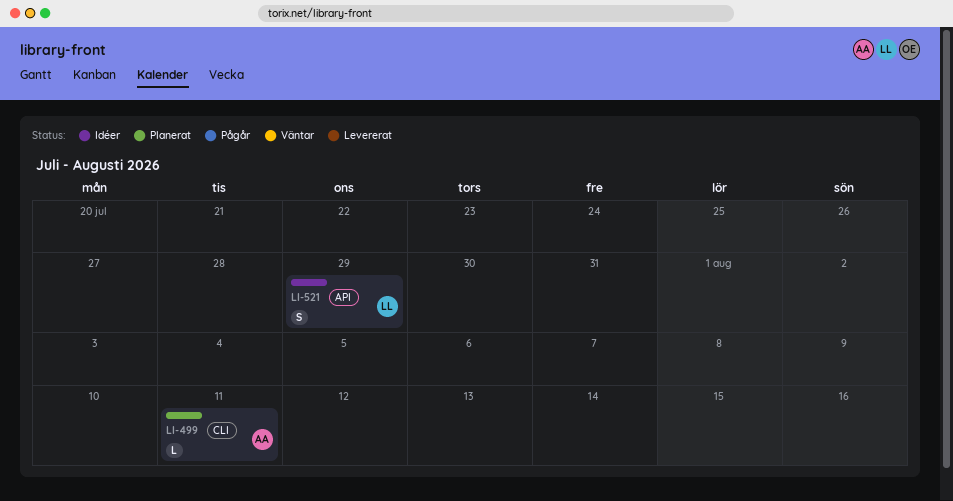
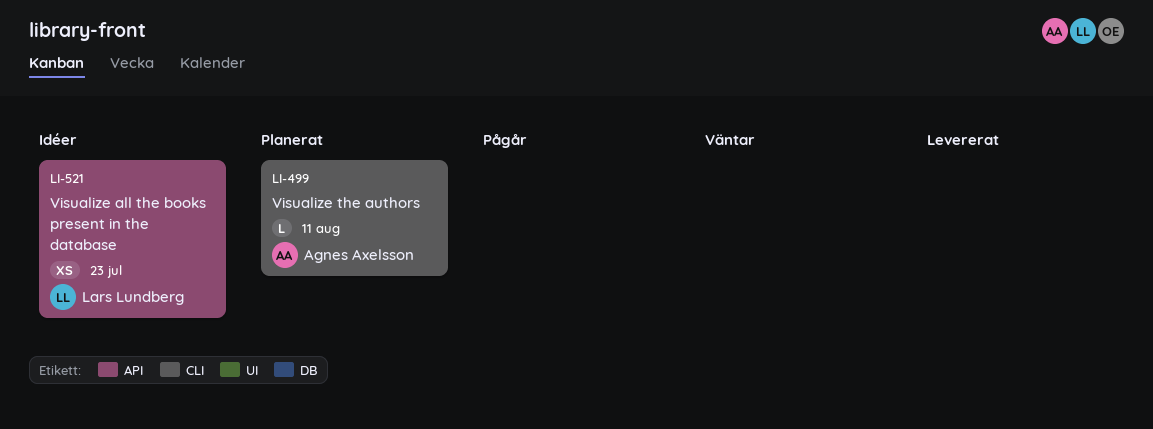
LI-521, estimate: S -> XS
LI-521, due: Jul 29 -> Jul 23

